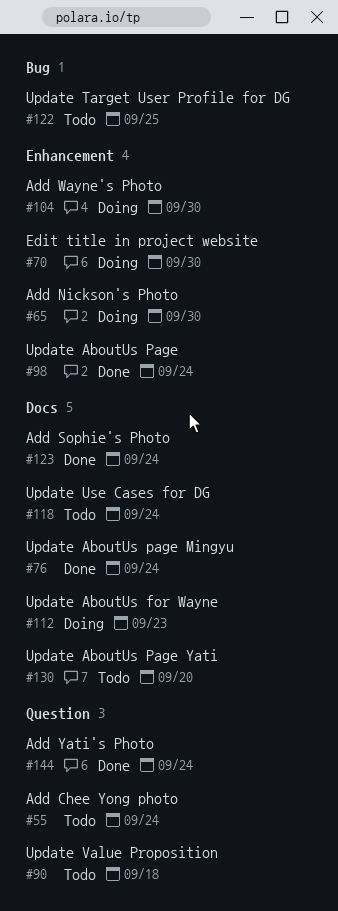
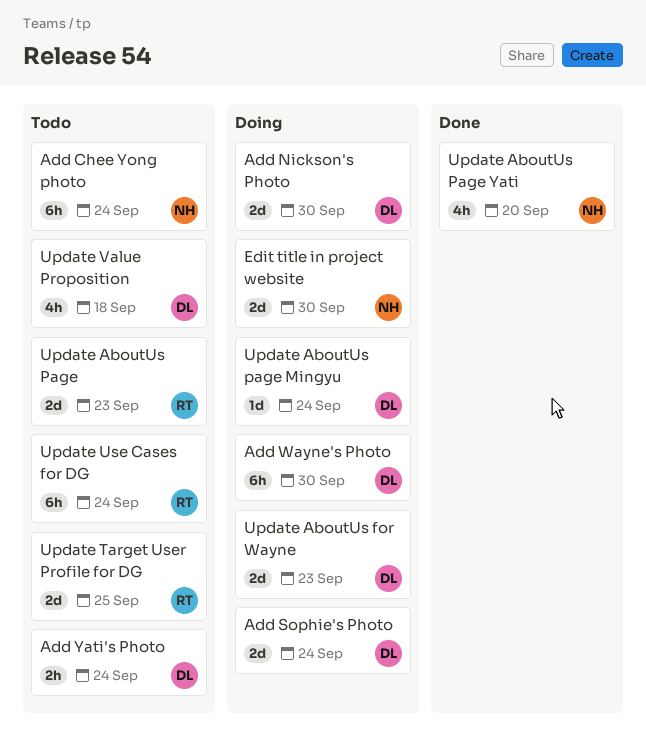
Add Sophie's Photo, status: Done -> Doing
Add Yati's Photo, status: Done -> Todo
Update AboutUs Page, status: Done -> Todo
Update AboutUs Page, due: Sep 24 -> Sep 23
Update AboutUs page Mingyu, status: Done -> Doing
Update AboutUs Page Yati, status: Todo -> Done

